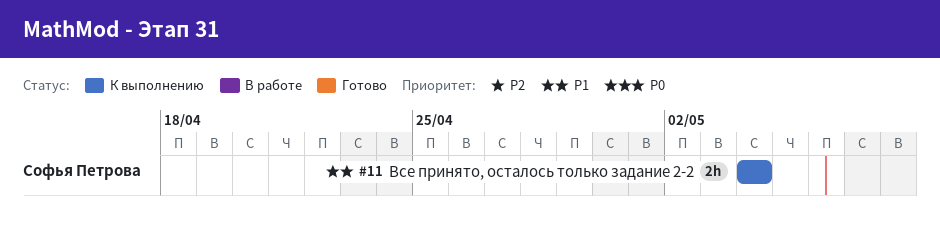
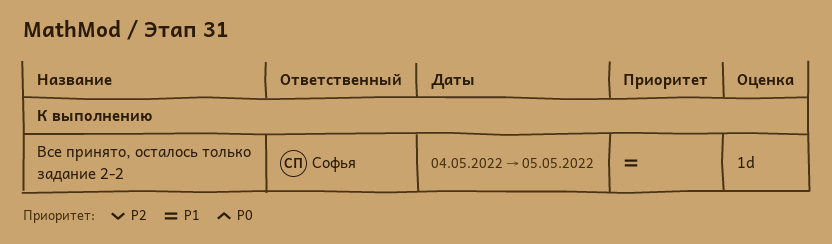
Все принято, осталось только задание 2-2, estimate: 2h -> 1d
Все принято, осталось только задание 2-2, due: May 4 -> May 5

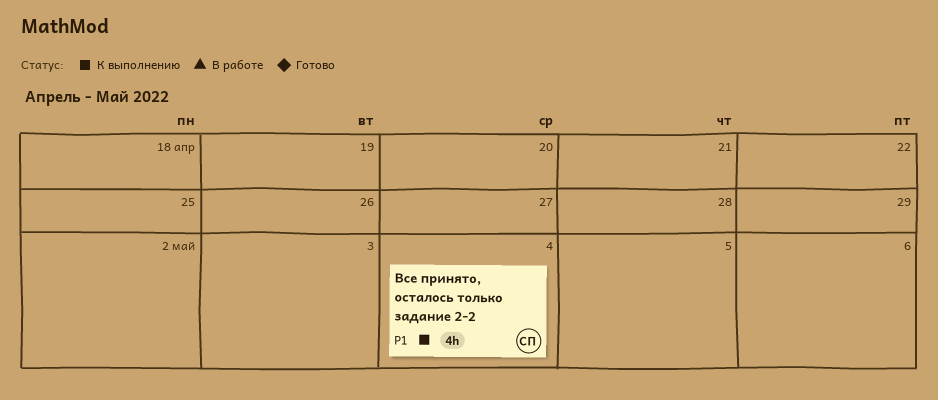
Все принято, осталось только задание 2-2, estimate: 1d -> 4h
Все принято, осталось только задание 2-2, due: May 5 -> May 4

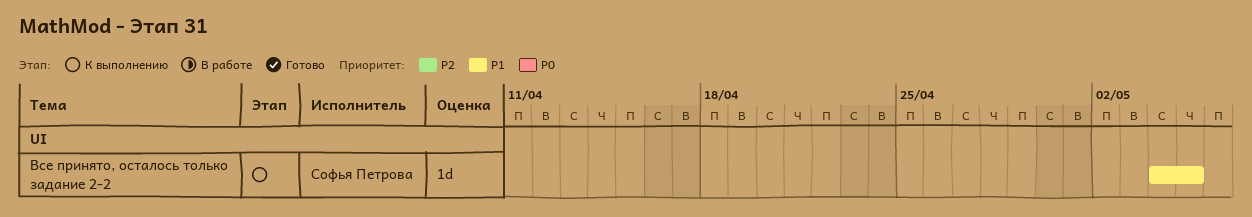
Все принято, осталось только задание 2-2, estimate: 4h -> 1d
Все принято, осталось только задание 2-2, due: May 4 -> May 5

